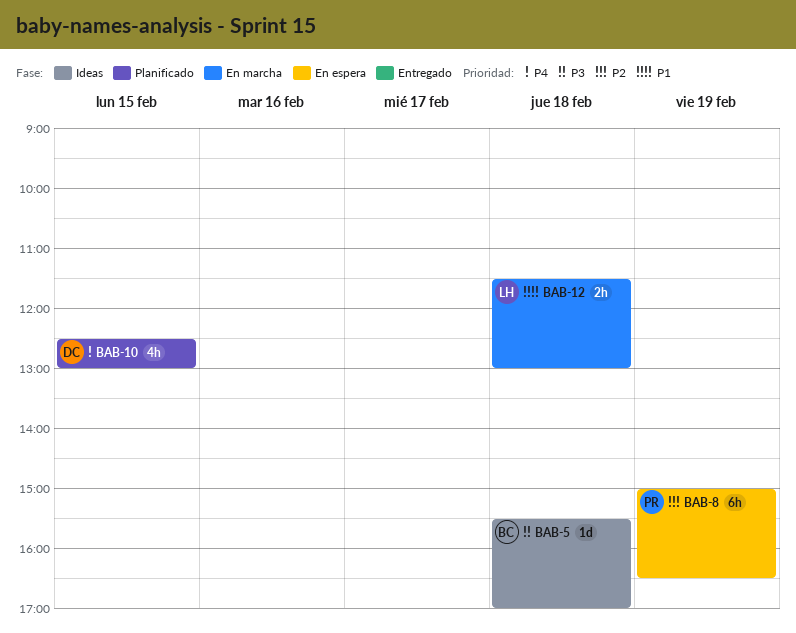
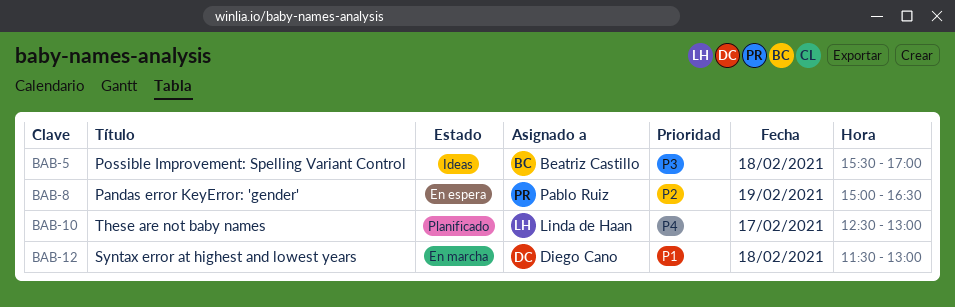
BAB-10, owner: Diego Cano -> Linda de Haan
BAB-10, day: Feb 15 -> Feb 17
BAB-12, owner: Linda de Haan -> Diego Cano

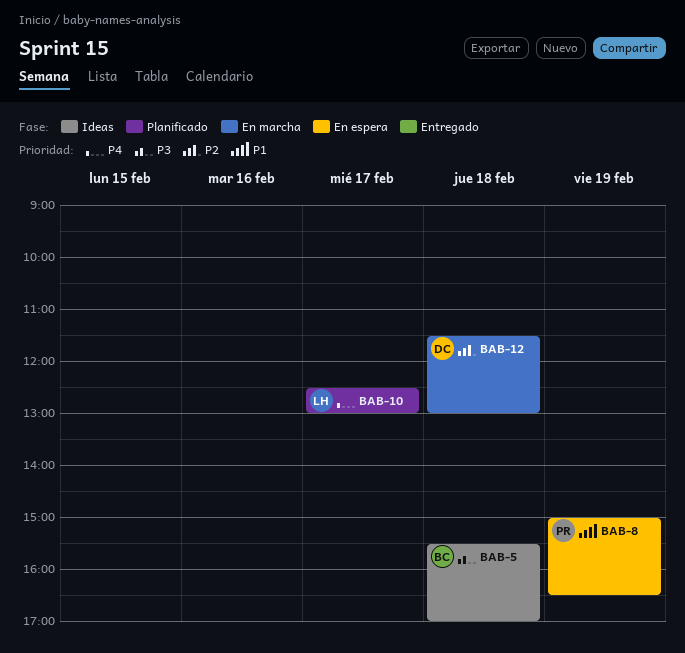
BAB-8, priority: P2 -> P1
BAB-12, priority: P1 -> P2

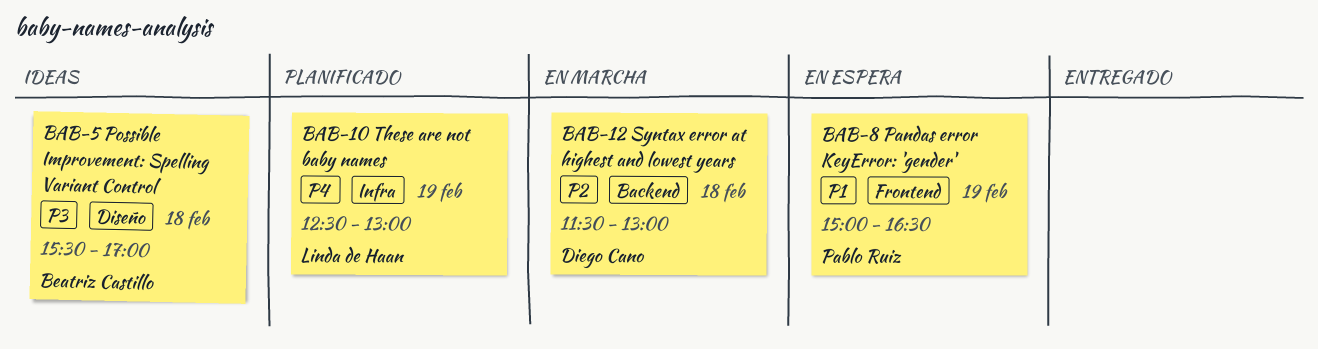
BAB-10, day: Feb 17 -> Feb 19

